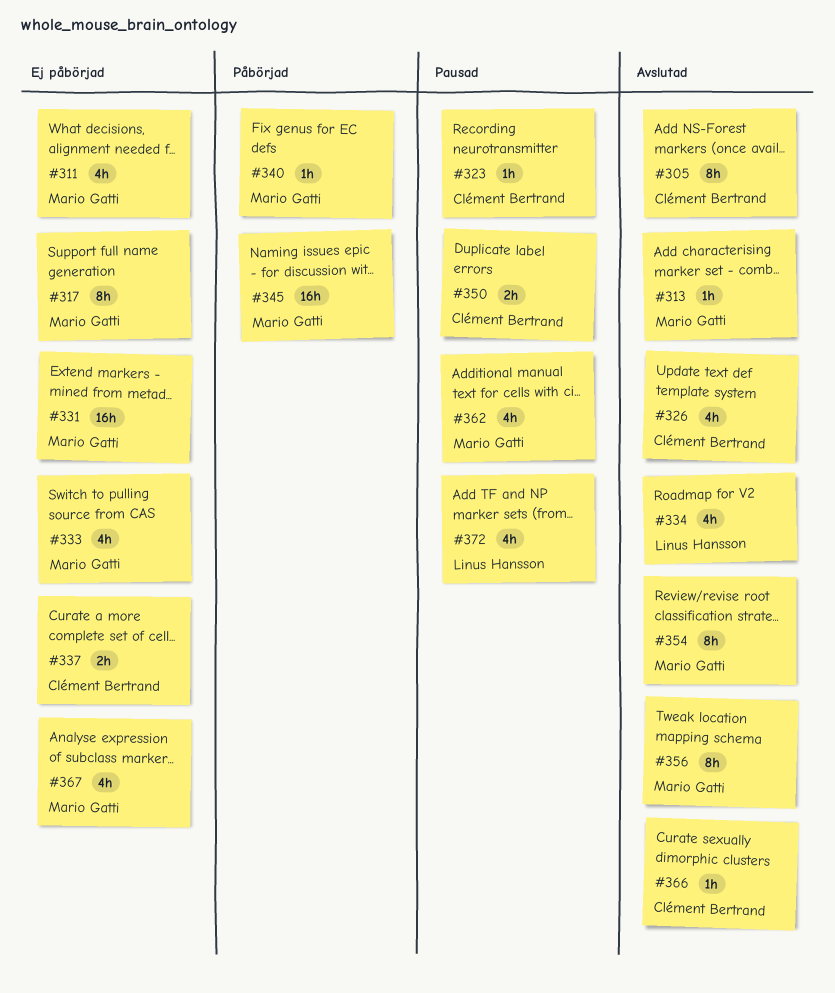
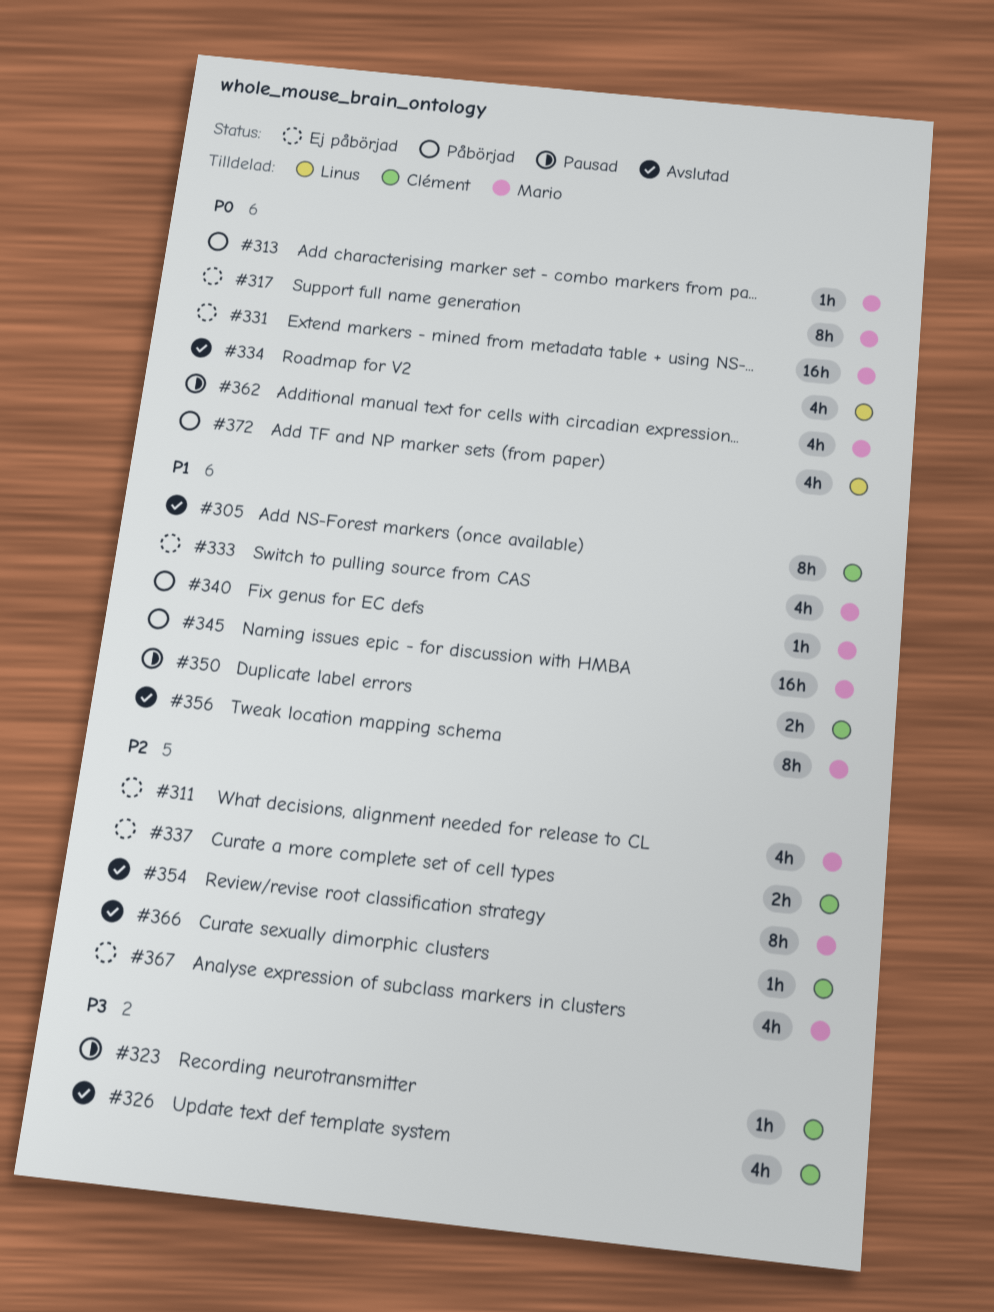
#313, status: Avslutad -> Påbörjad
#372, status: Pausad -> Påbörjad

